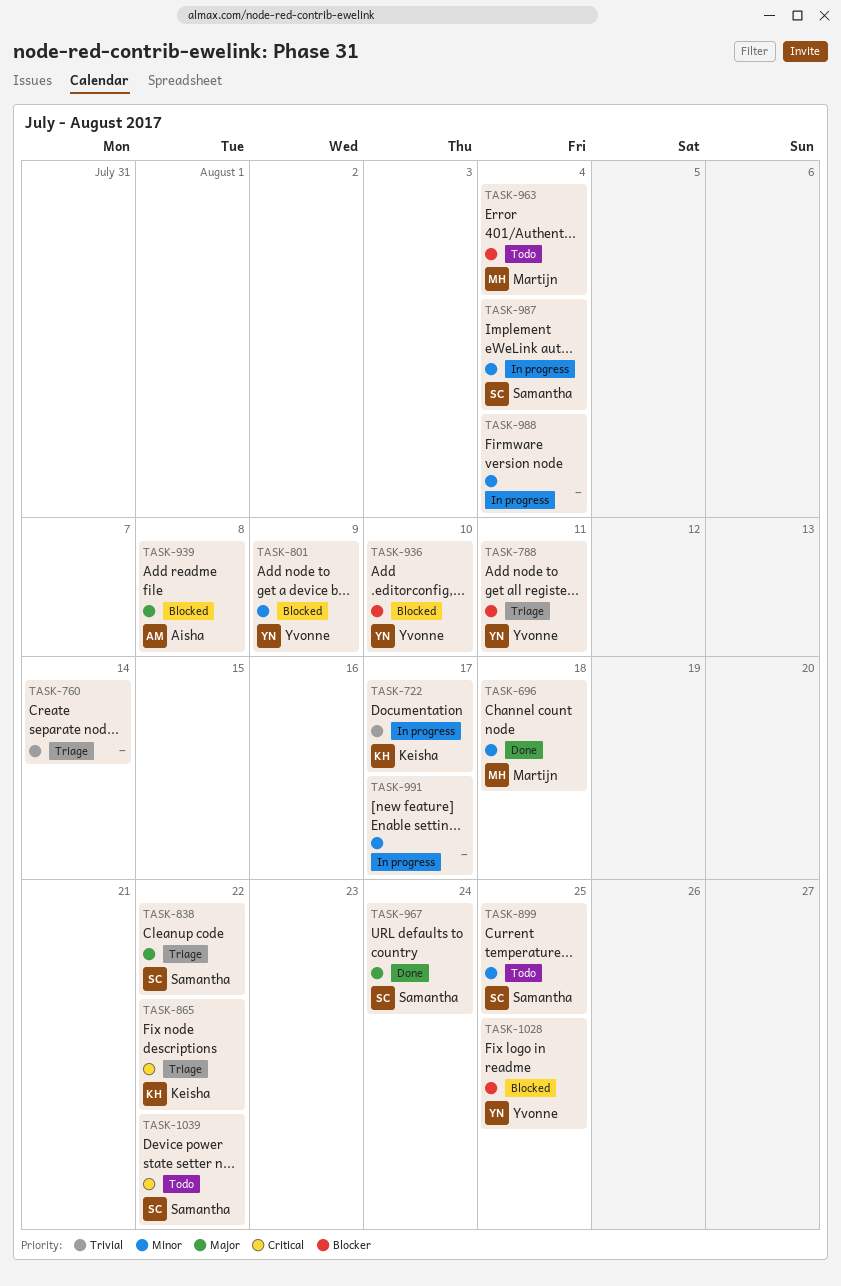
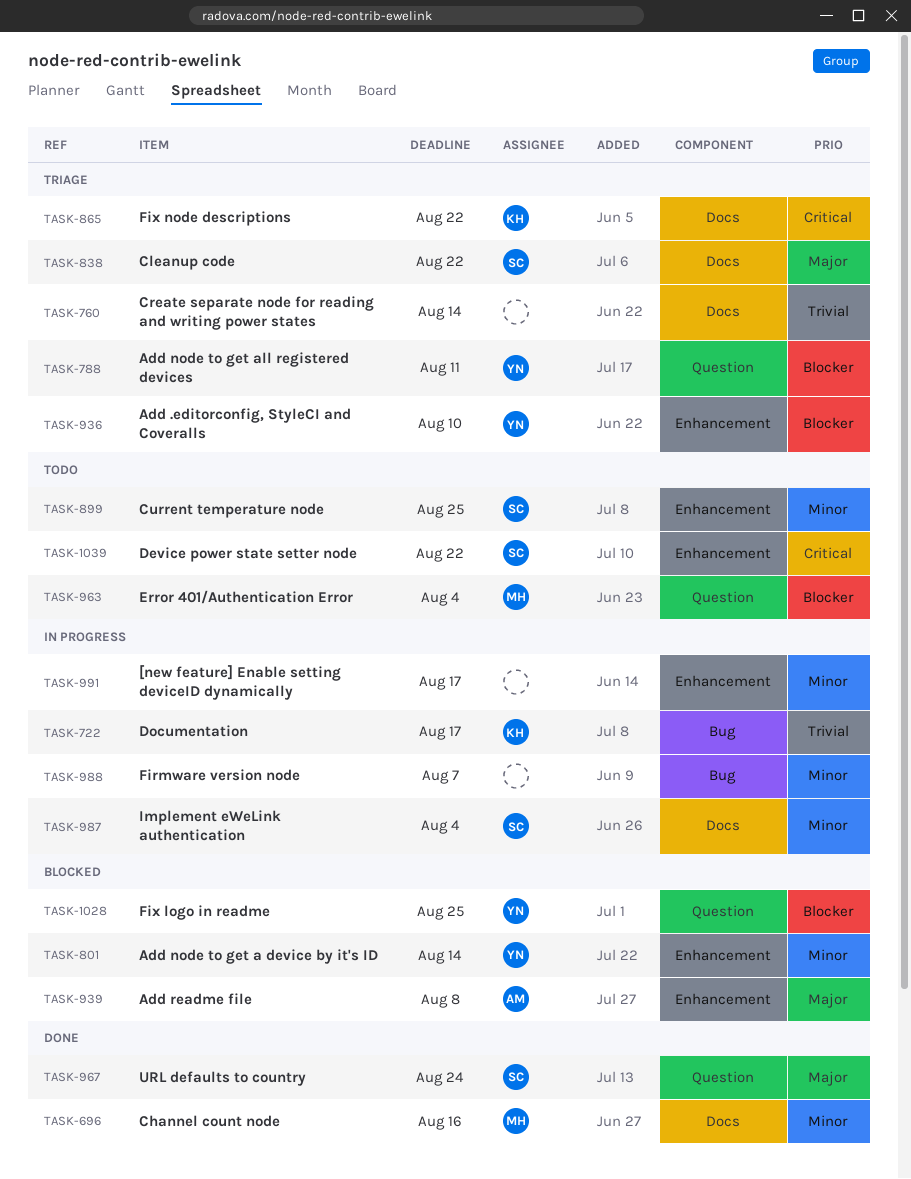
TASK-696, due: Aug 18 -> Aug 16
TASK-801, due: Aug 9 -> Aug 14
TASK-936, status: Blocked -> Triage
TASK-988, due: Aug 4 -> Aug 7

